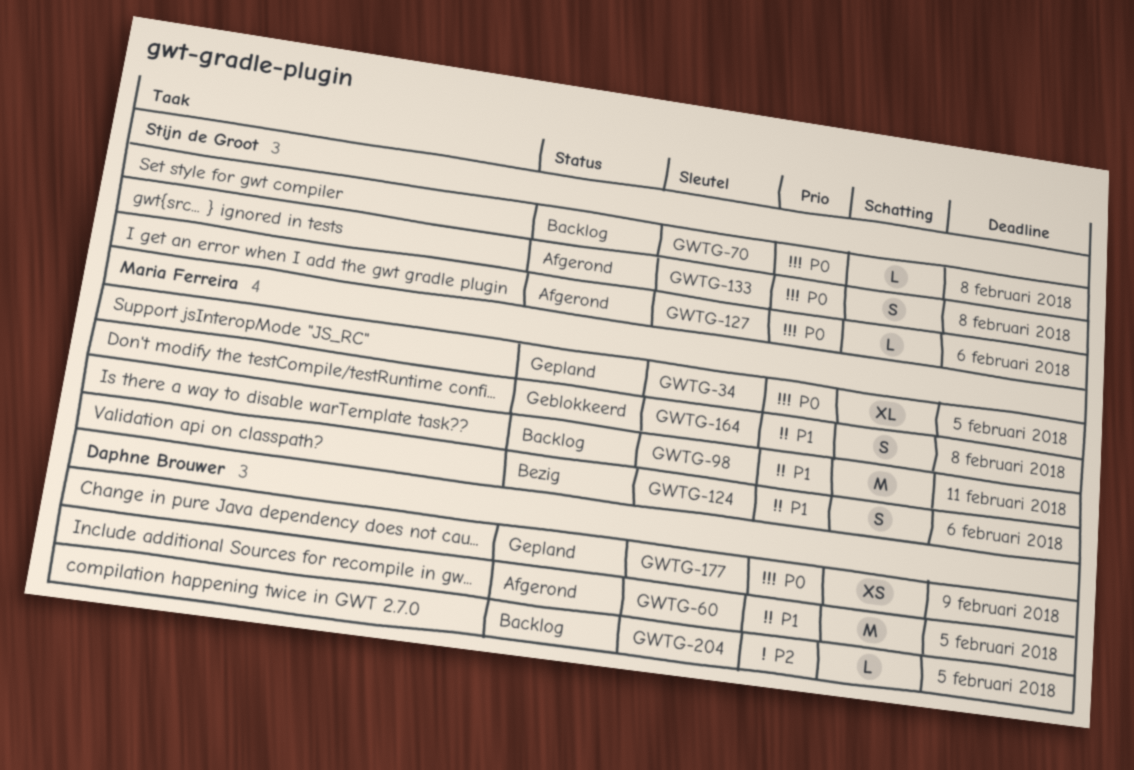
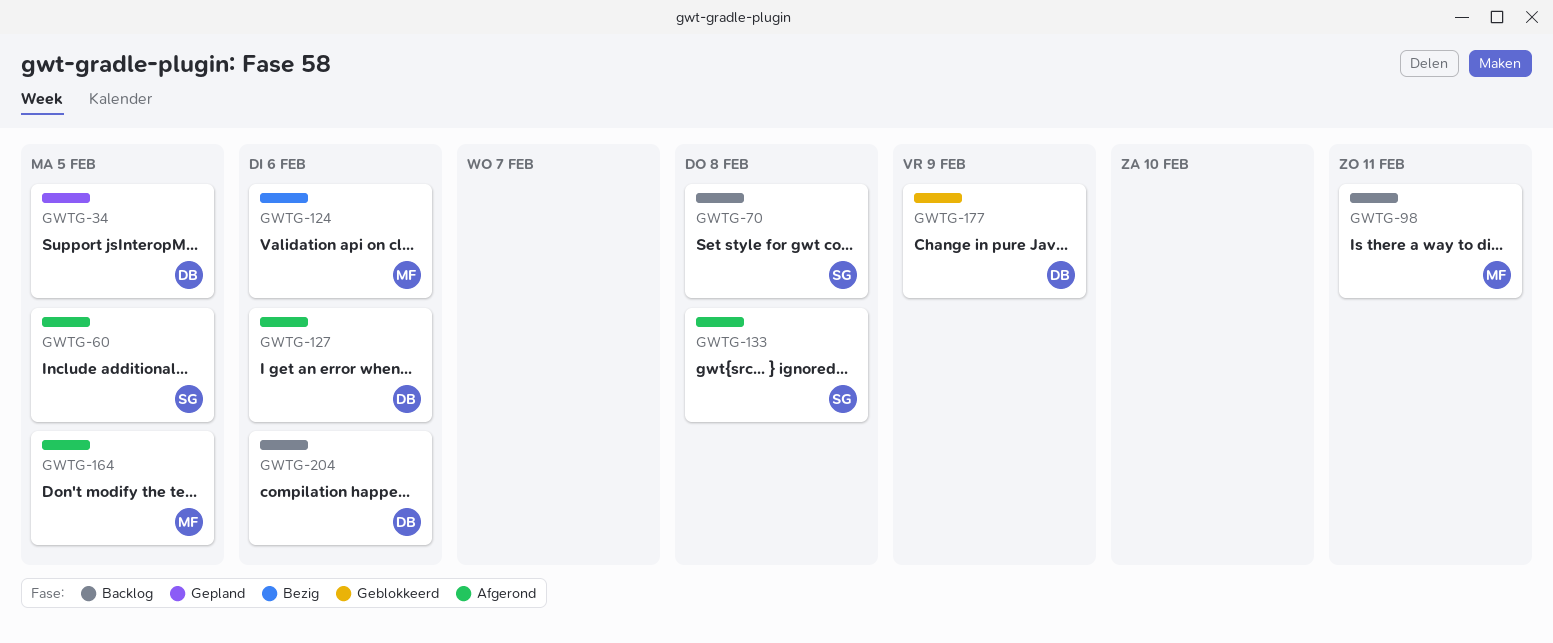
GWTG-34, owner: Maria Ferreira -> Daphne Brouwer
GWTG-60, owner: Daphne Brouwer -> Stijn de Groot
GWTG-127, owner: Stijn de Groot -> Daphne Brouwer
GWTG-164, status: Geblokkeerd -> Afgerond
GWTG-164, due: Feb 8 -> Feb 5
GWTG-177, status: Gepland -> Geblokkeerd
GWTG-204, due: Feb 5 -> Feb 6

